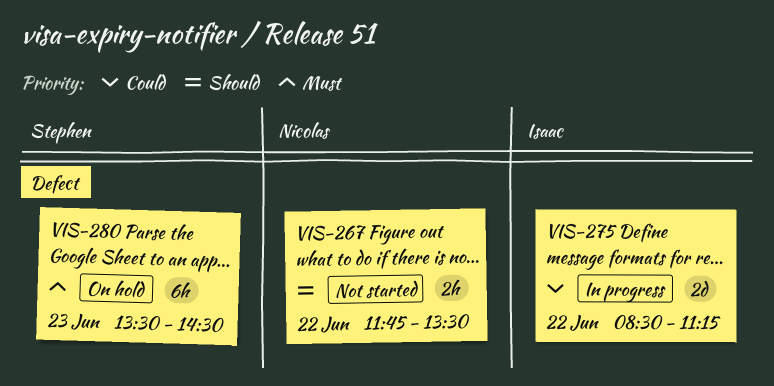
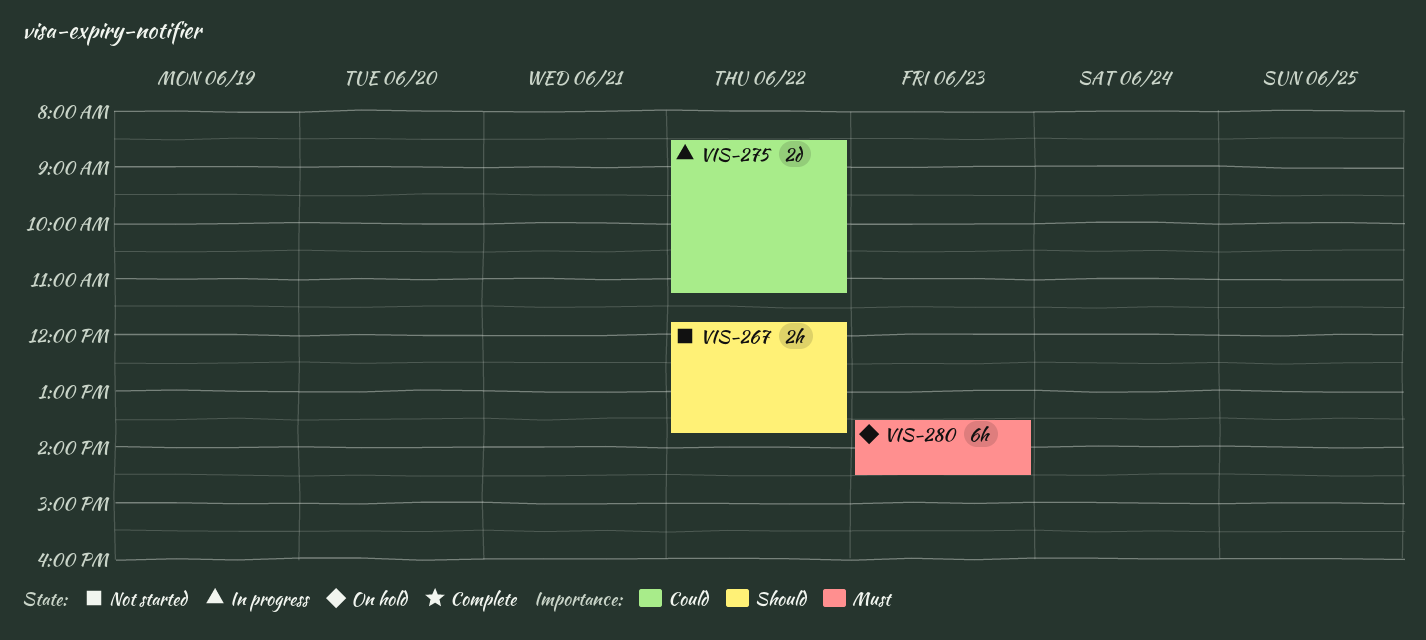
VIS-267, ends: 13:30 -> 13:45

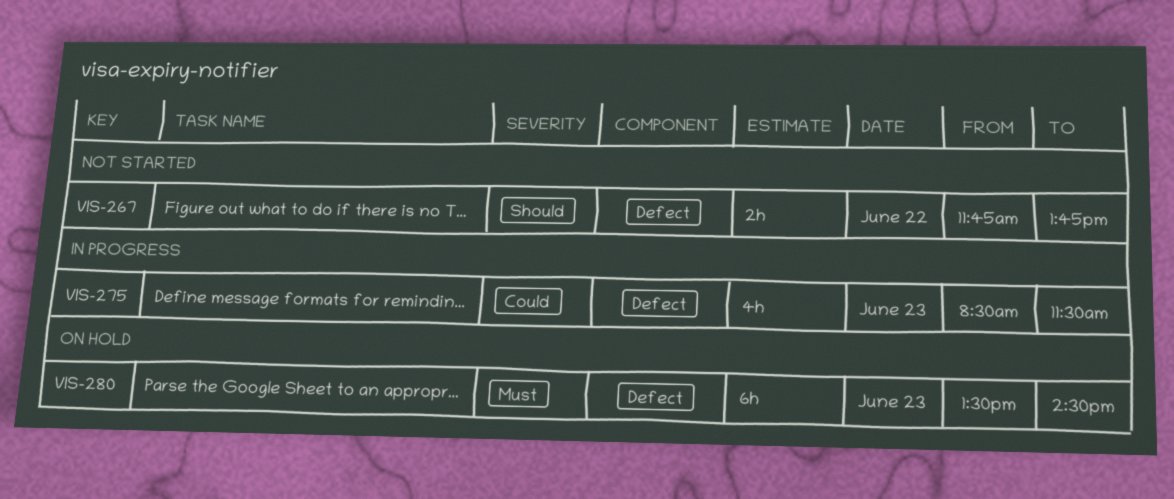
VIS-275, estimate: 2d -> 4h
VIS-275, day: Jun 22 -> Jun 23
VIS-275, ends: 11:15 -> 11:30

